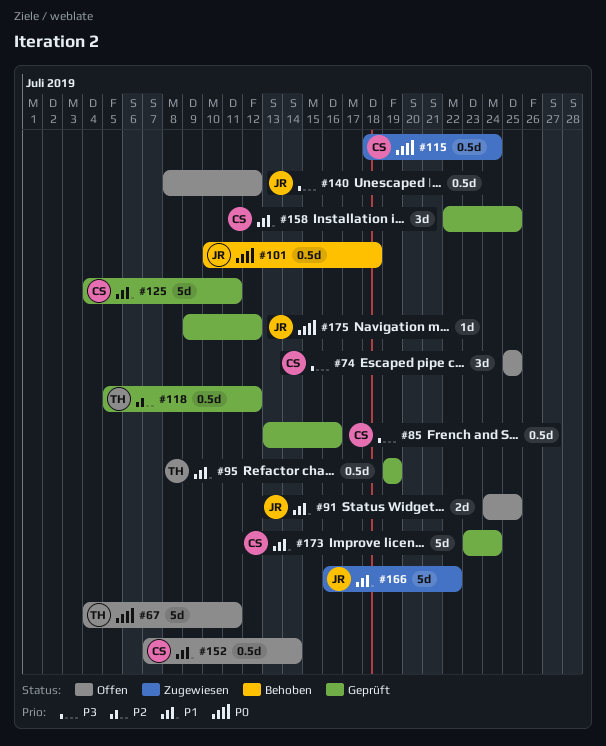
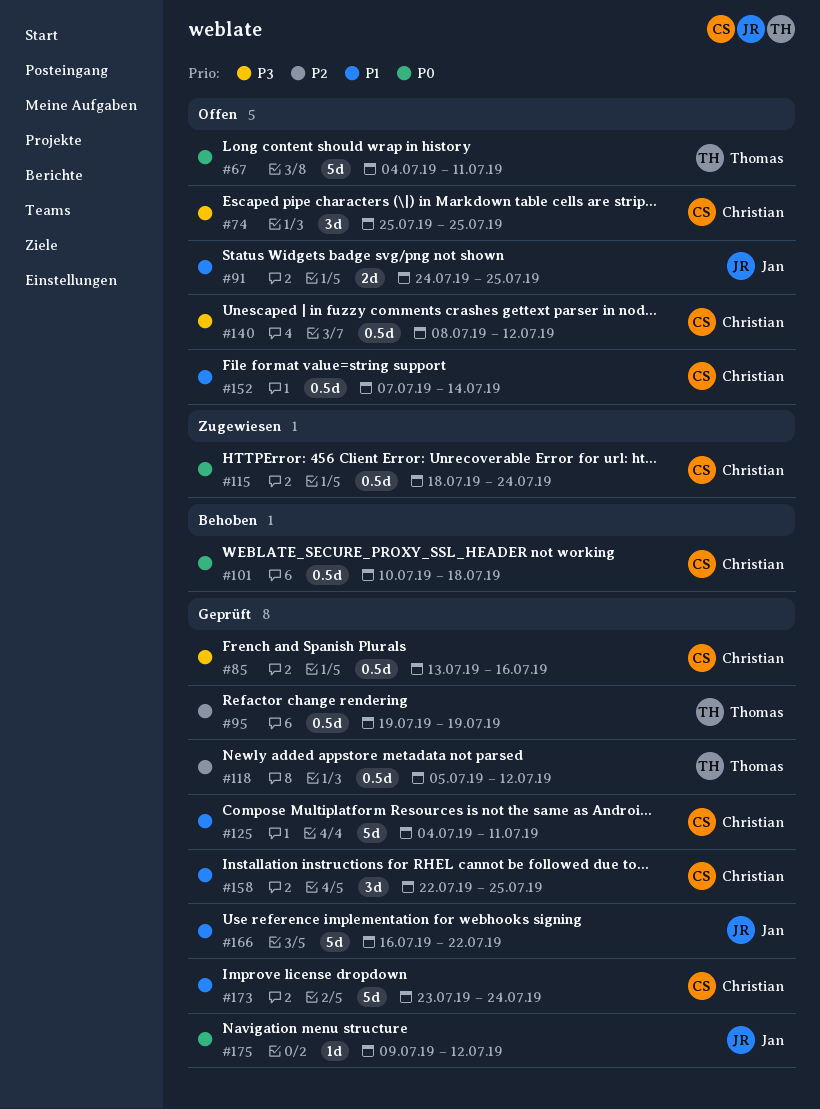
#95, priority: P1 -> P2
#101, owner: Jan -> Christian
#140, owner: Jan -> Christian
#166, status: Zugewiesen -> Geprüft

